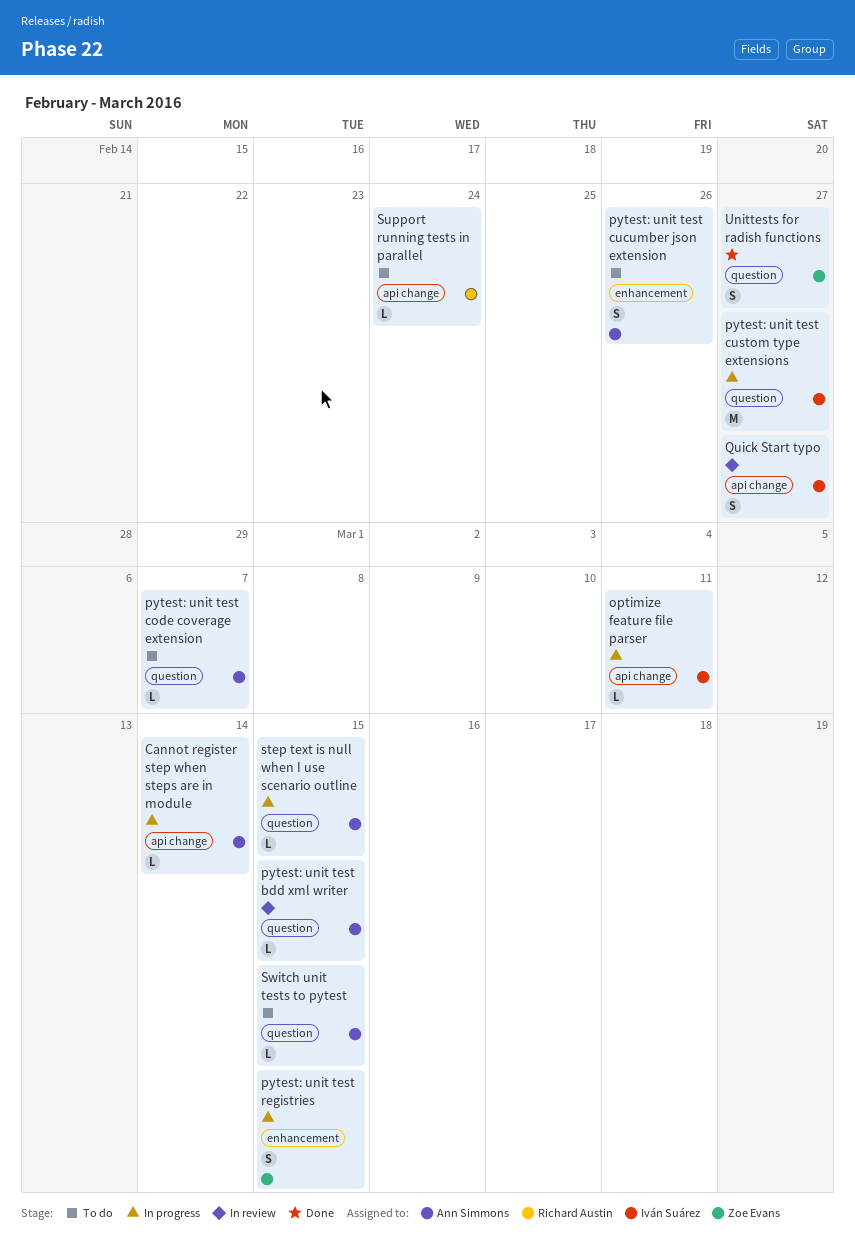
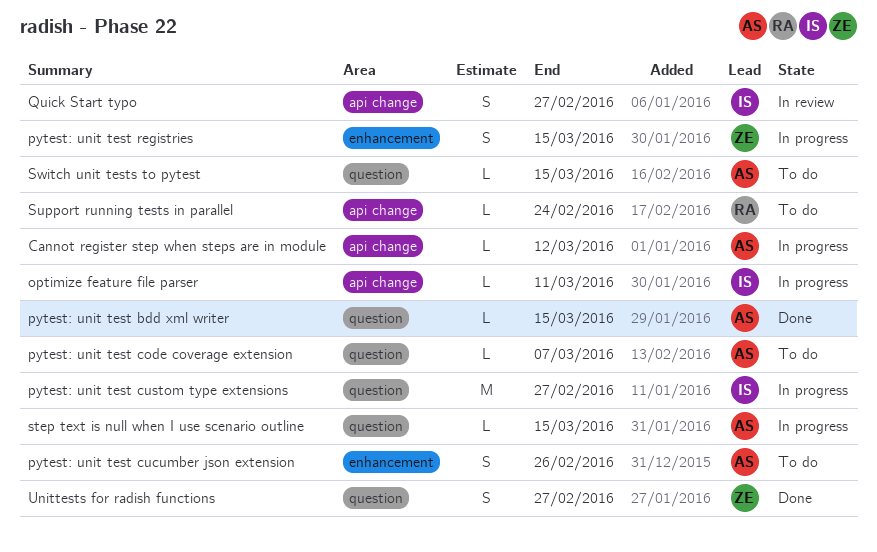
Cannot register step when steps are in module, due: Mar 14 -> Mar 12
pytest: unit test bdd xml writer, status: In review -> Done

